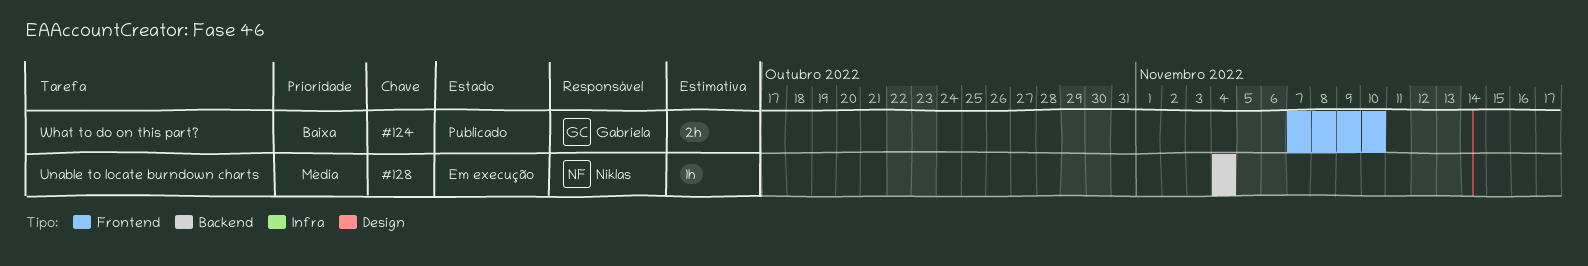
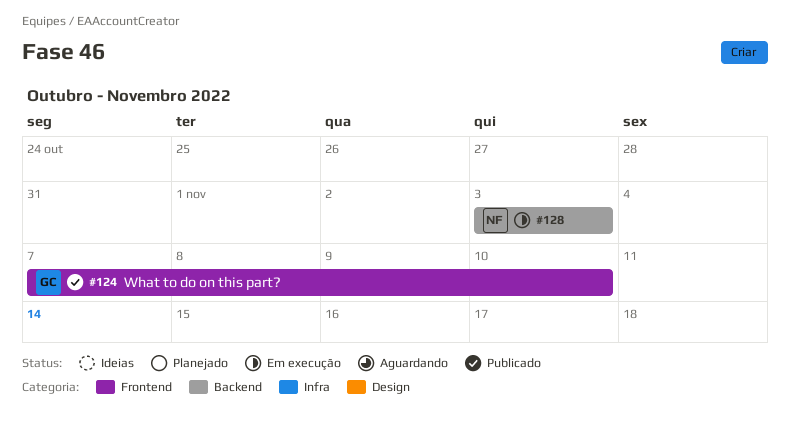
#128, start: Nov 4 -> Nov 3
#128, due: Nov 4 -> Nov 3

